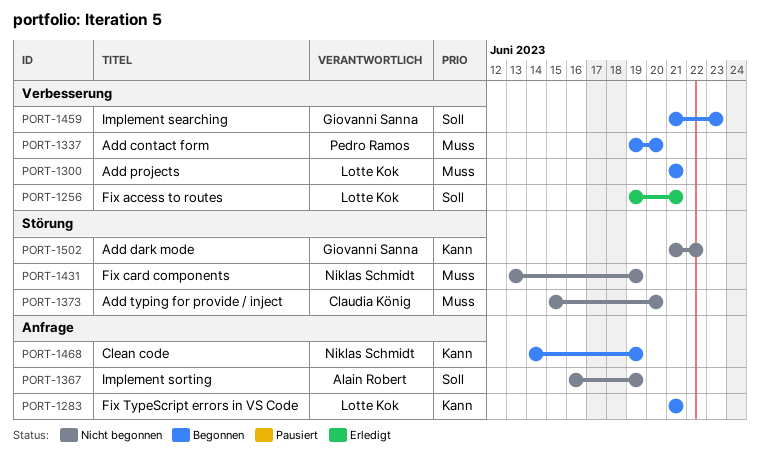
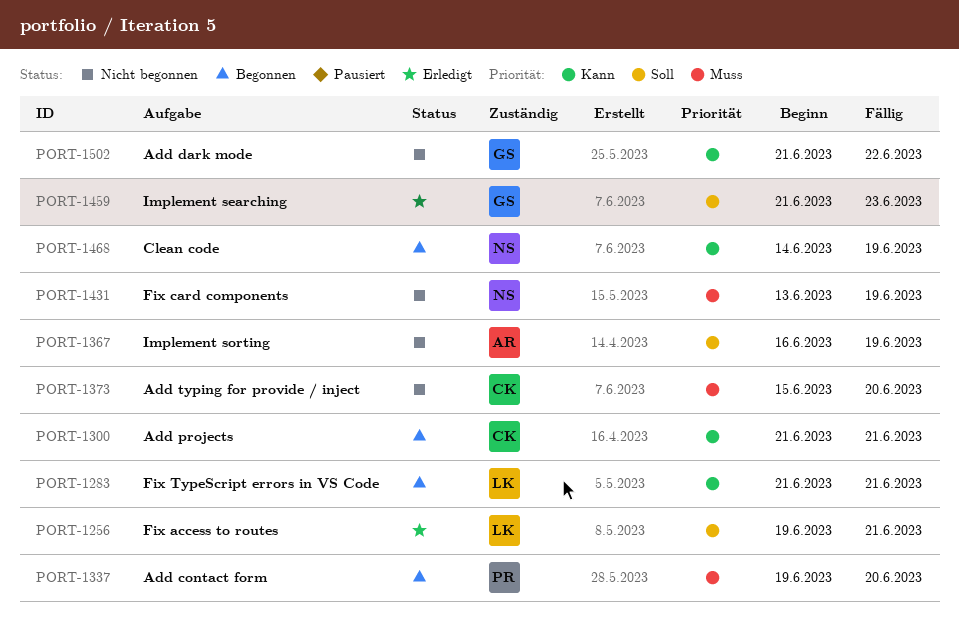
PORT-1300, owner: Lotte Kok -> Claudia König
PORT-1300, priority: Muss -> Kann
PORT-1459, status: Begonnen -> Erledigt

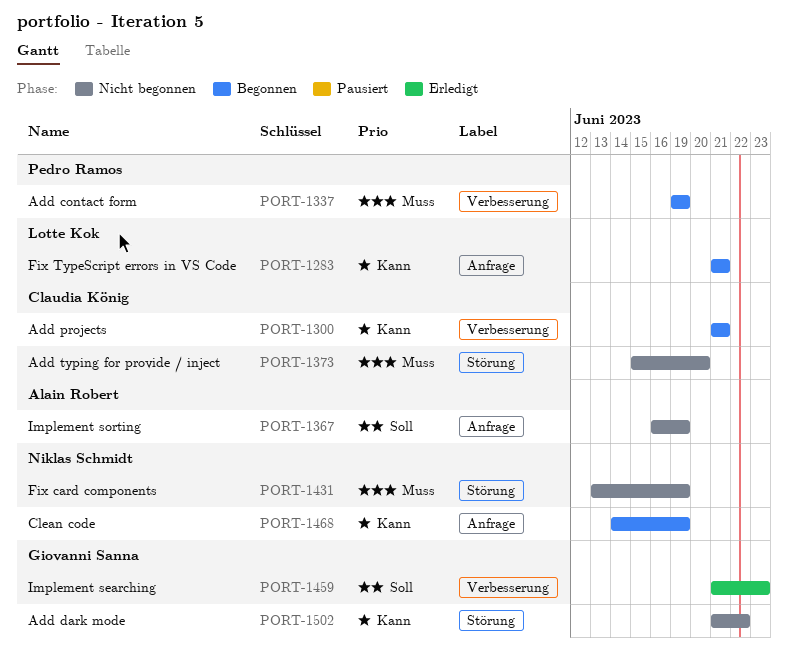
PORT-1256: present -> none
PORT-1337, due: Jun 20 -> Jun 19

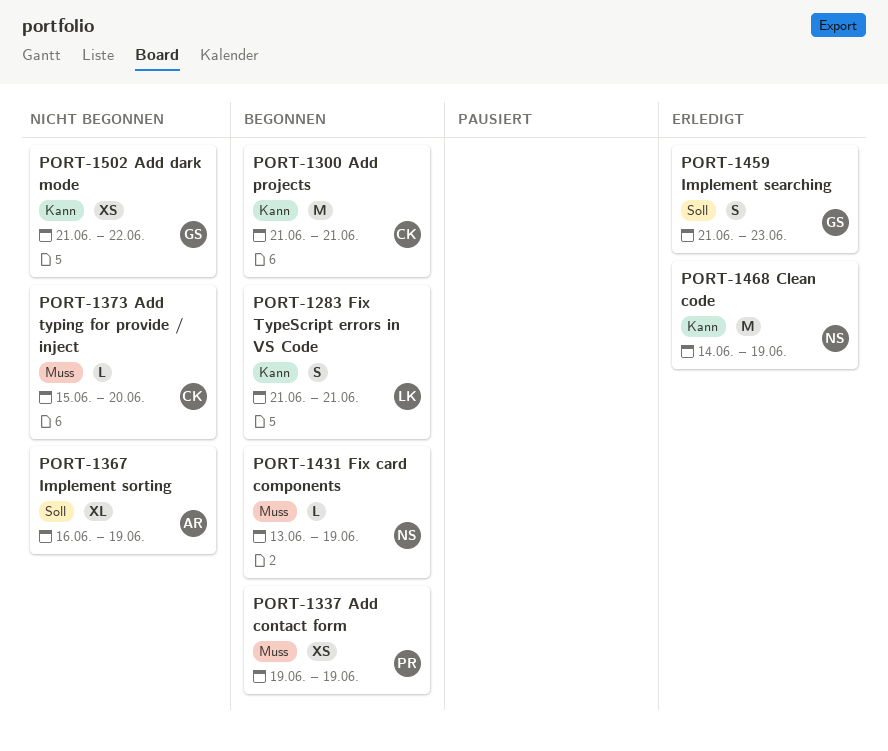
PORT-1431, status: Nicht begonnen -> Begonnen
PORT-1468, status: Begonnen -> Erledigt

